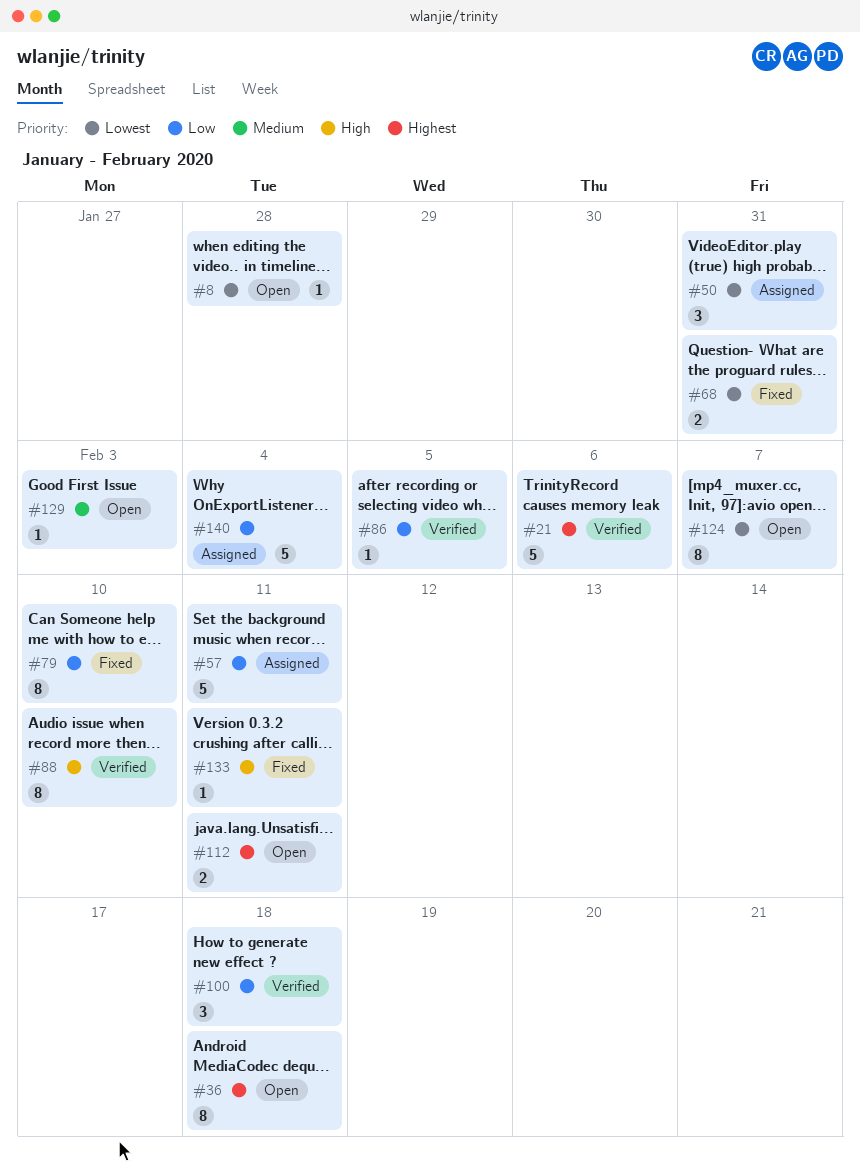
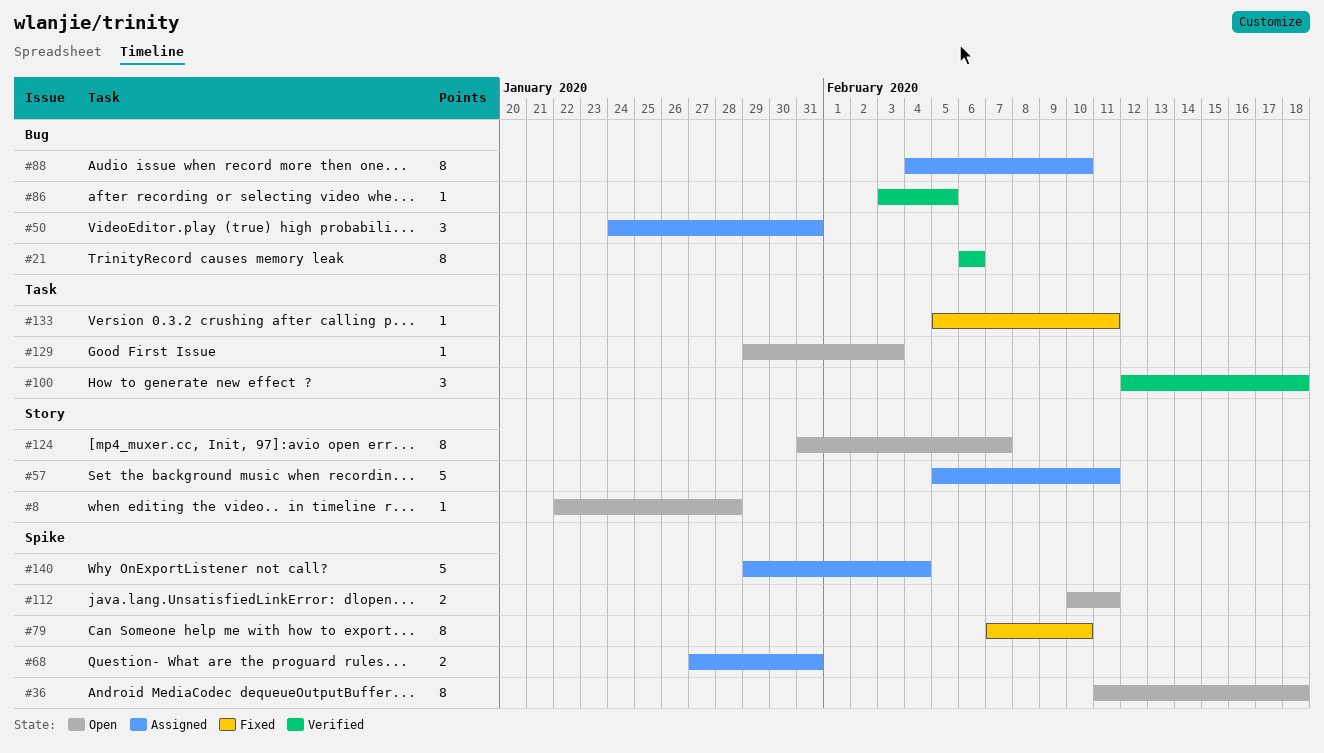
#21, estimate: 5 -> 8
#68, status: Fixed -> Assigned
#88, status: Verified -> Assigned

